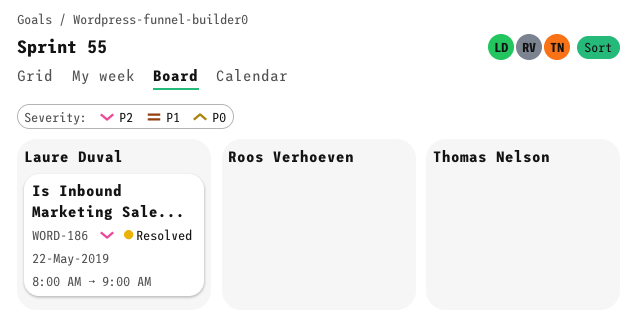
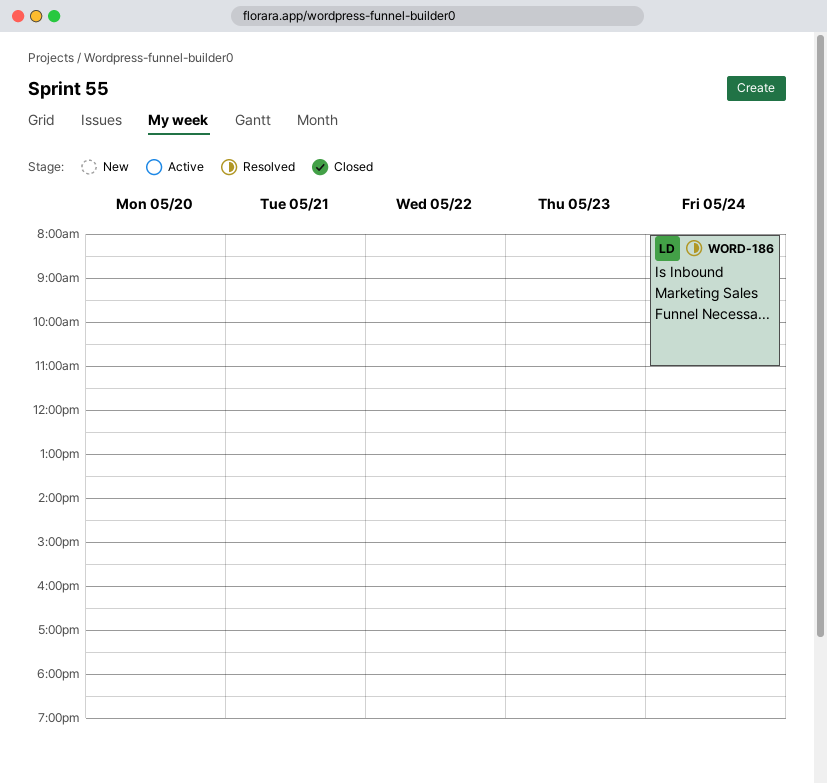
WORD-186, day: May 22 -> May 24
WORD-186, ends: 09:00 -> 11:00

